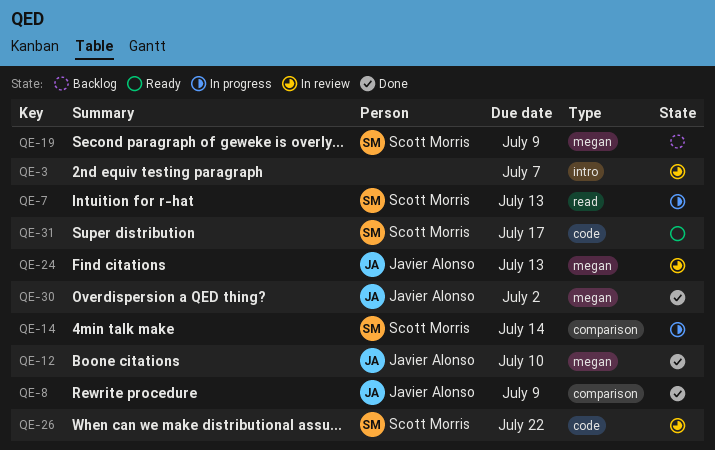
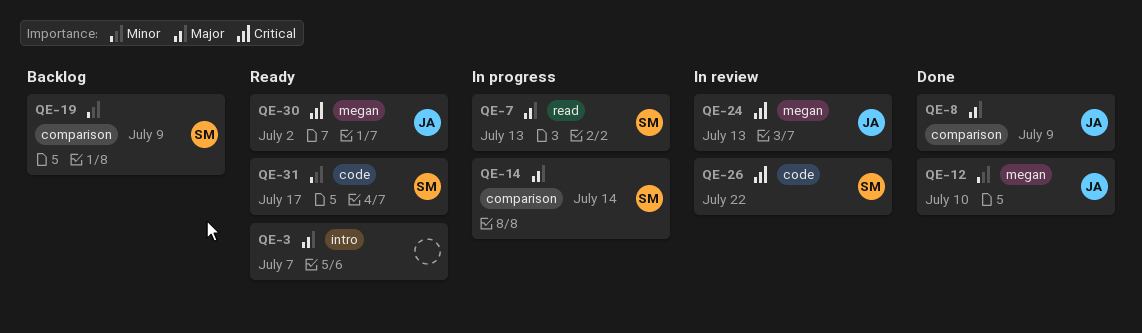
QE-3, status: In review -> Ready
QE-19, label: megan -> comparison
QE-30, status: Done -> Ready

